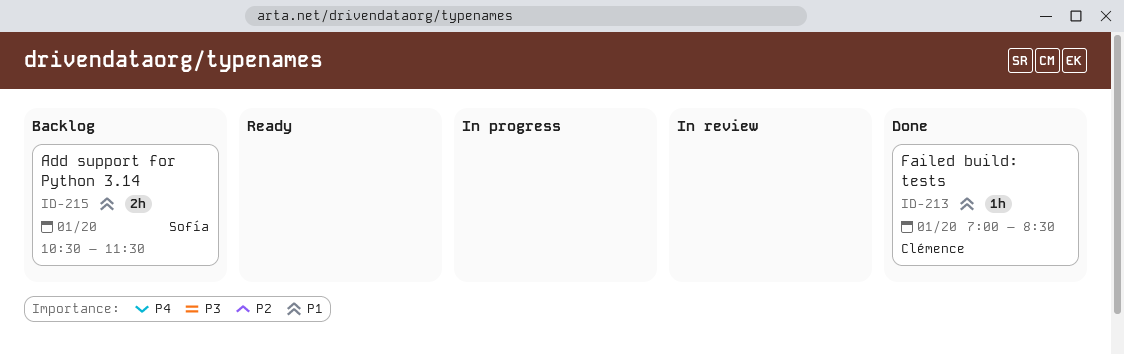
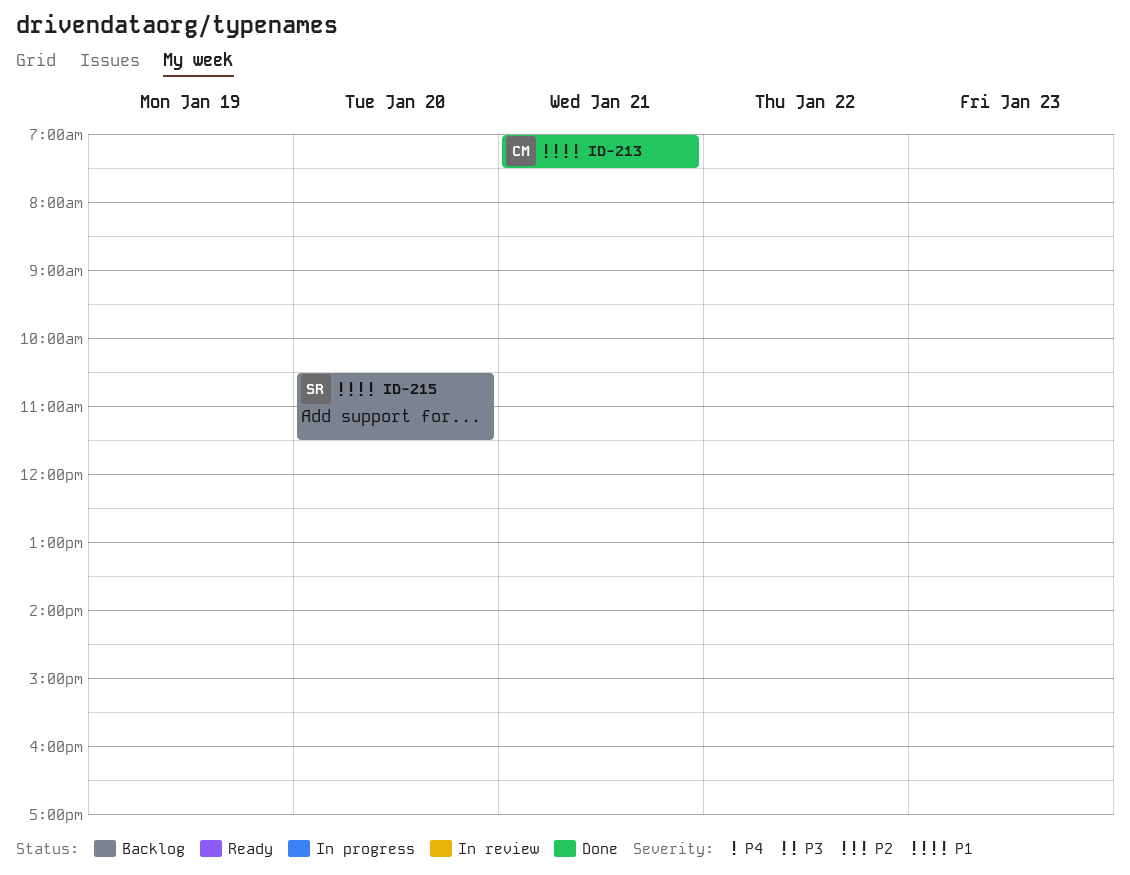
ID-213, day: Jan 20 -> Jan 21
ID-213, ends: 08:30 -> 07:30

